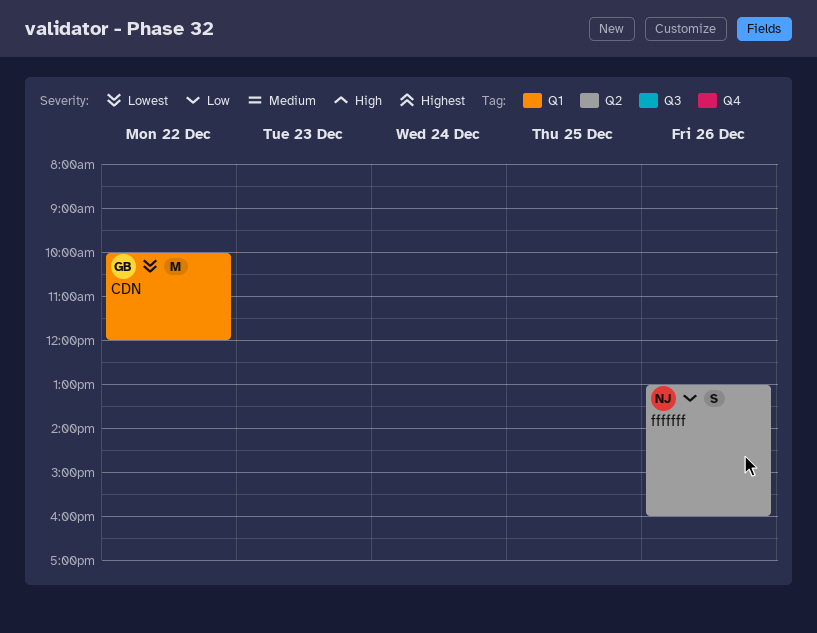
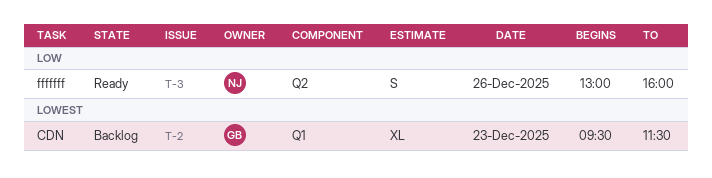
CDN, estimate: M -> XL
CDN, day: Dec 22 -> Dec 23
CDN, begins: 10:00 -> 09:30
CDN, ends: 12:00 -> 11:30

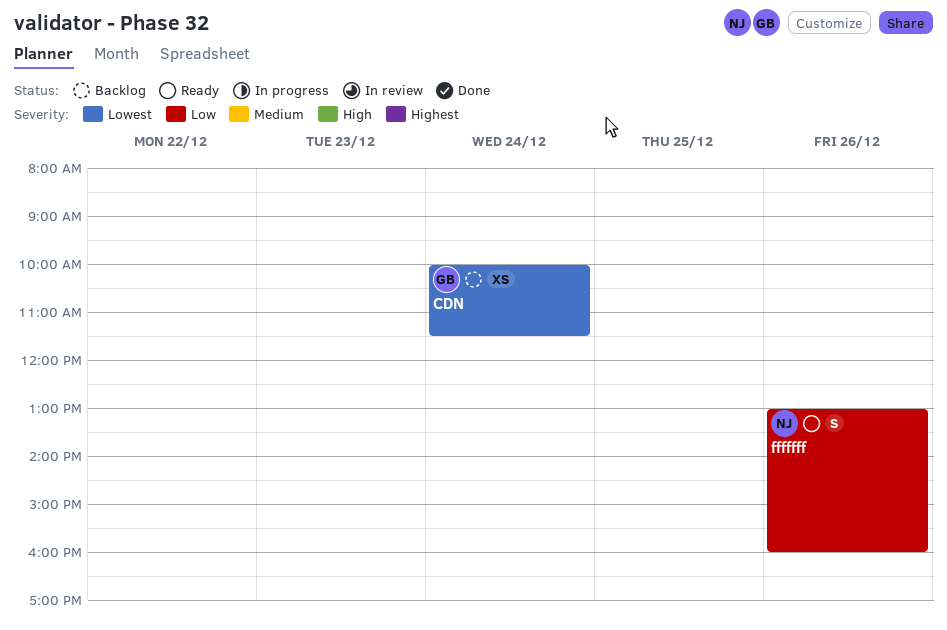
CDN, estimate: XL -> XS
CDN, day: Dec 23 -> Dec 24
CDN, begins: 09:30 -> 10:00

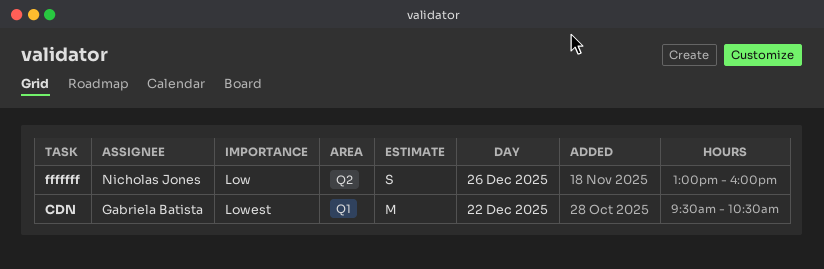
CDN, estimate: XS -> M
CDN, day: Dec 24 -> Dec 22
CDN, begins: 10:00 -> 09:30
CDN, ends: 11:30 -> 10:30

